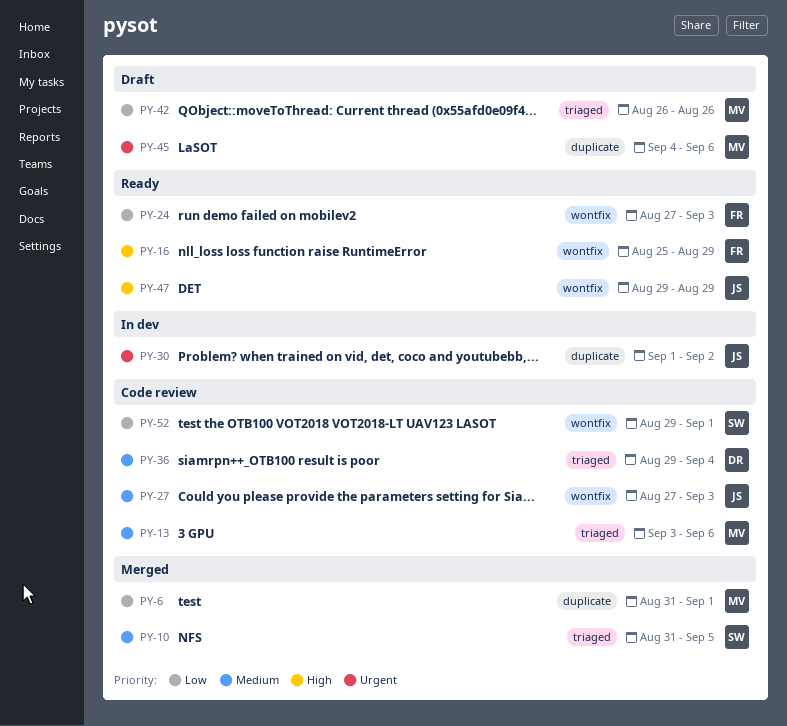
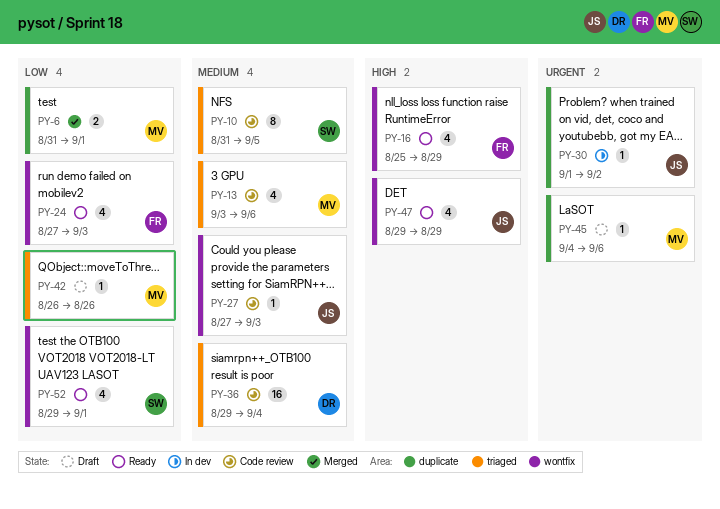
PY-10, status: Merged -> Code review
PY-52, status: Code review -> Ready

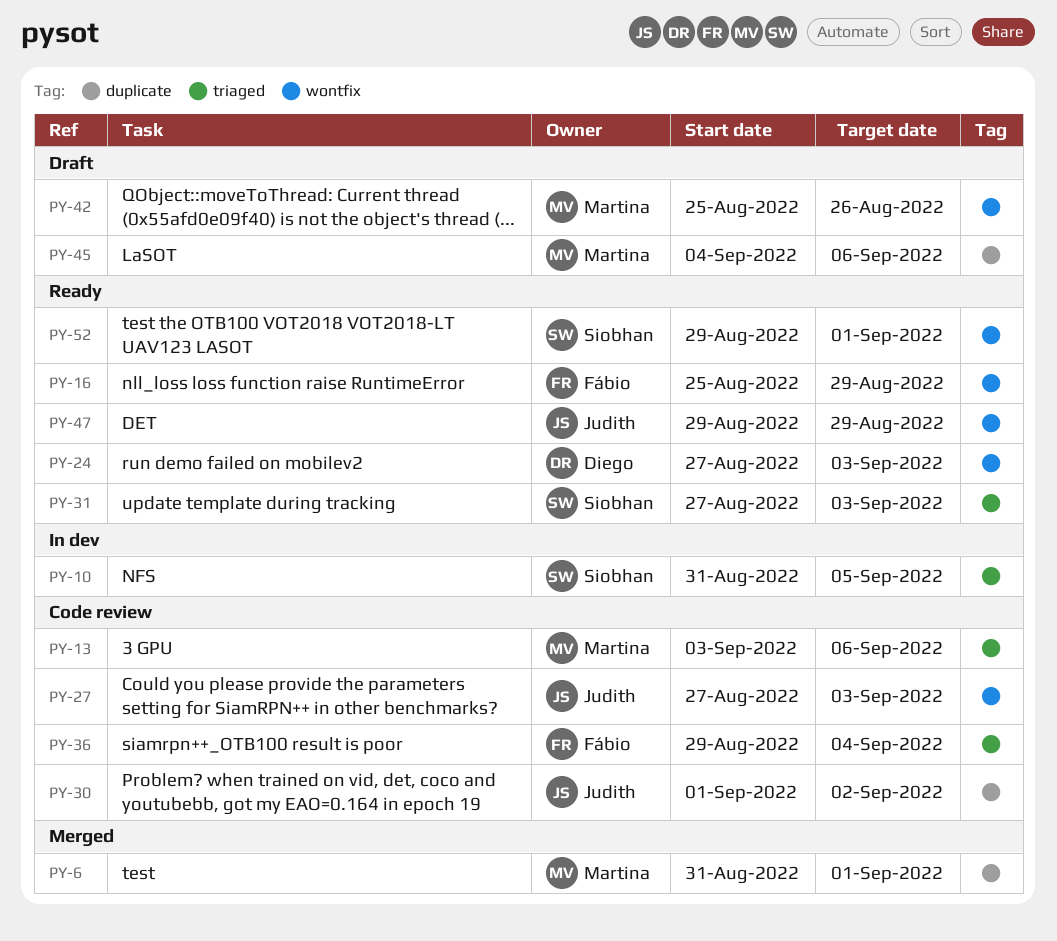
PY-10, status: Code review -> In dev
PY-24, owner: Fábio -> Diego
PY-30, status: In dev -> Code review
PY-31: none -> present
PY-36, owner: Diego -> Fábio
PY-42, label: triaged -> wontfix
PY-42, start: Aug 26 -> Aug 25

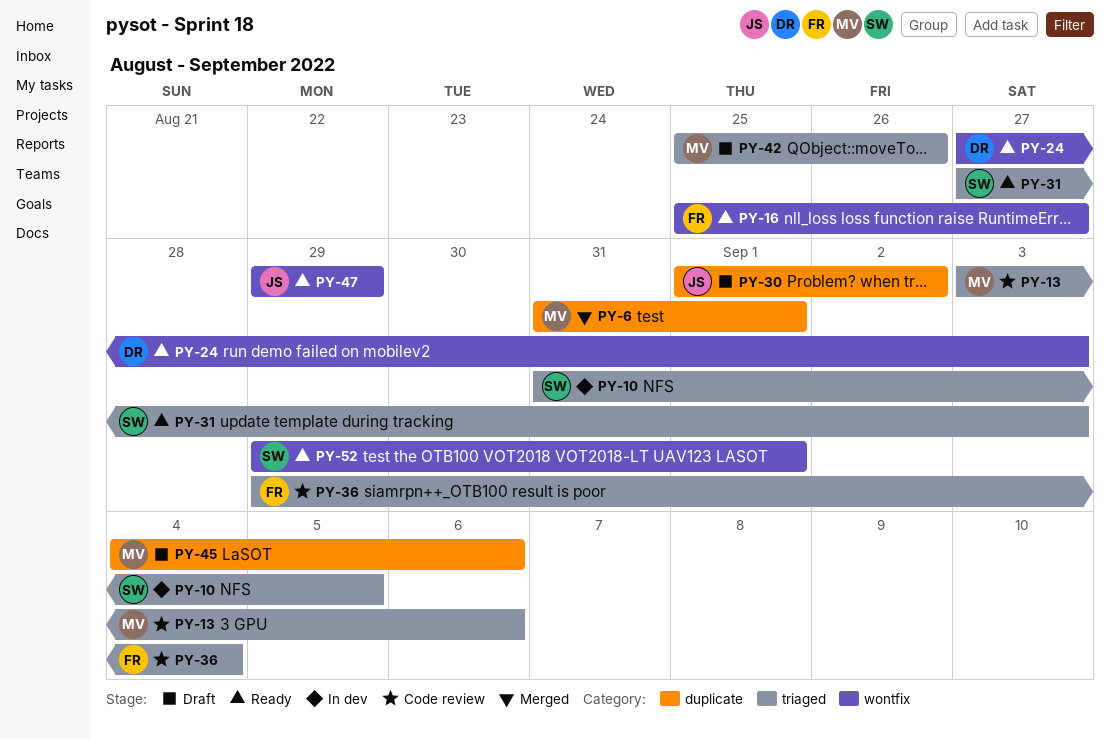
PY-16, due: Aug 29 -> Aug 27
PY-27: present -> none
PY-30, status: Code review -> Draft
PY-42, label: wontfix -> triaged

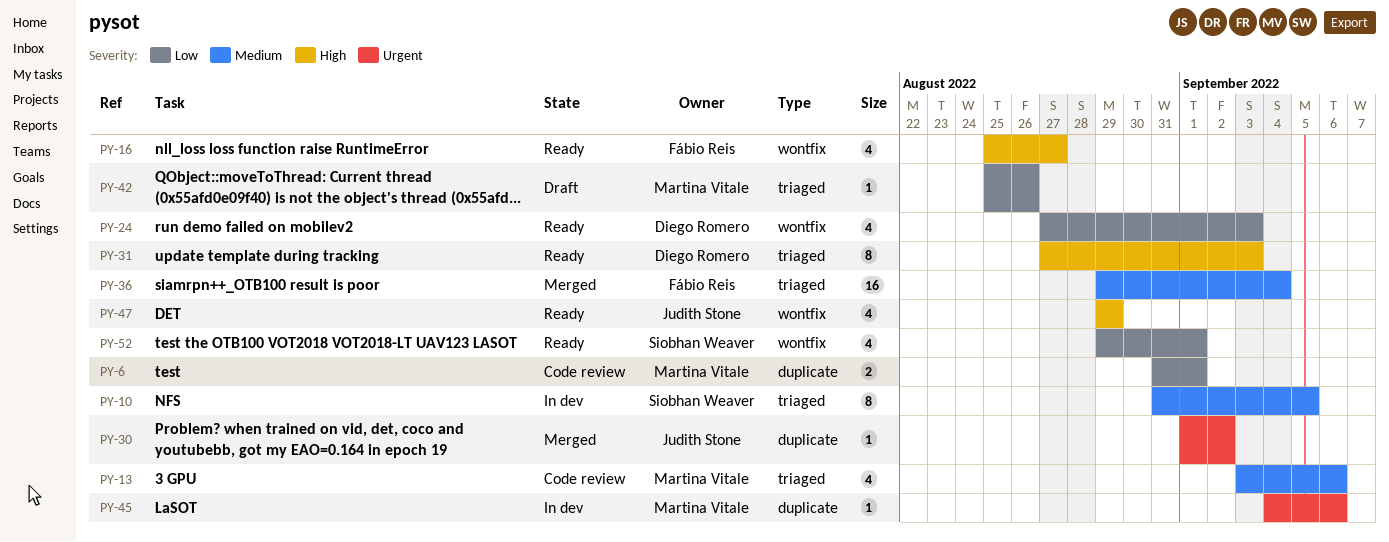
PY-6, status: Merged -> Code review
PY-30, status: Draft -> Merged
PY-31, owner: Siobhan Weaver -> Diego Romero
PY-36, status: Code review -> Merged
PY-45, status: Draft -> In dev

